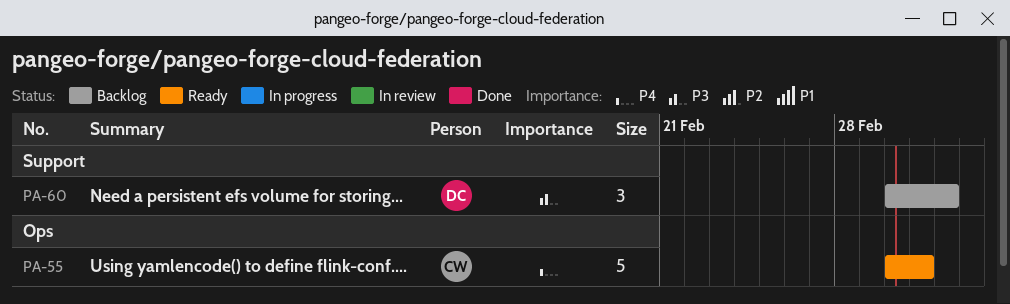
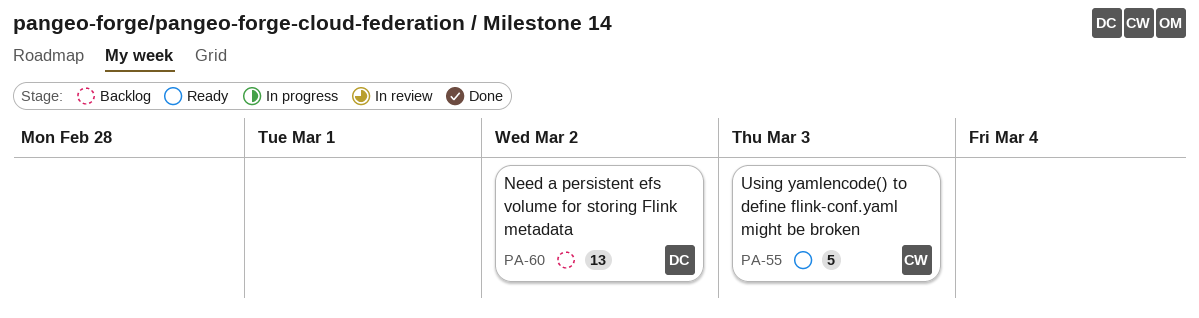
PA-60, estimate: 3 -> 13
PA-60, due: Mar 4 -> Mar 2

